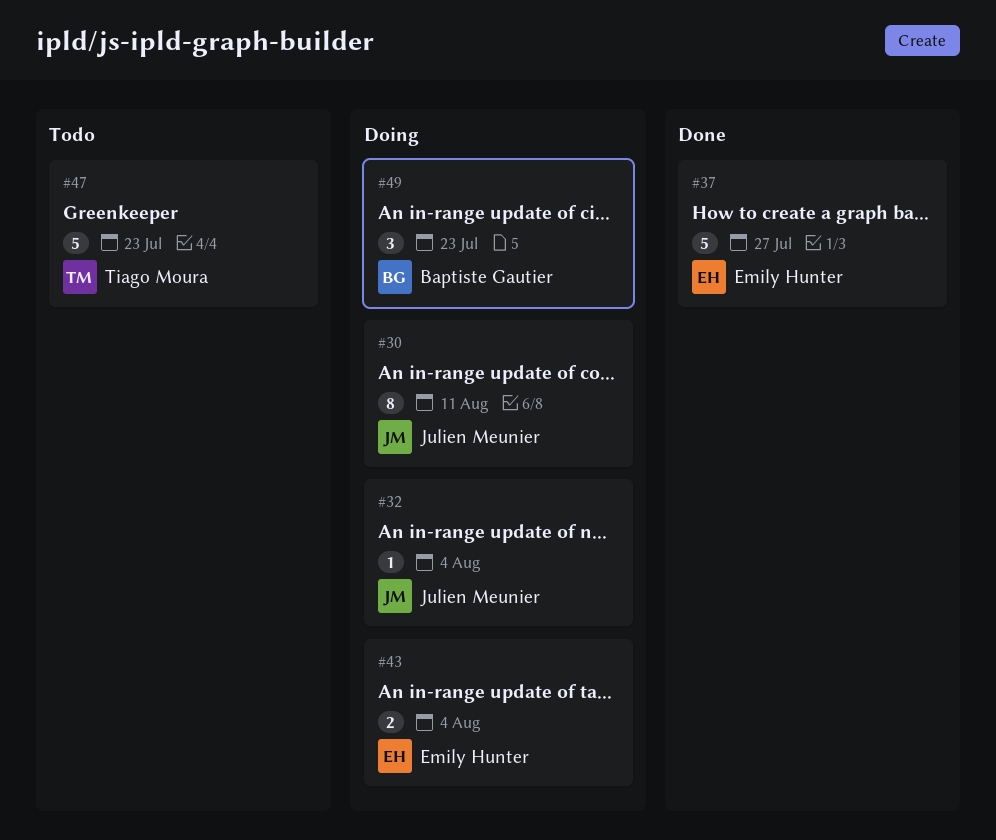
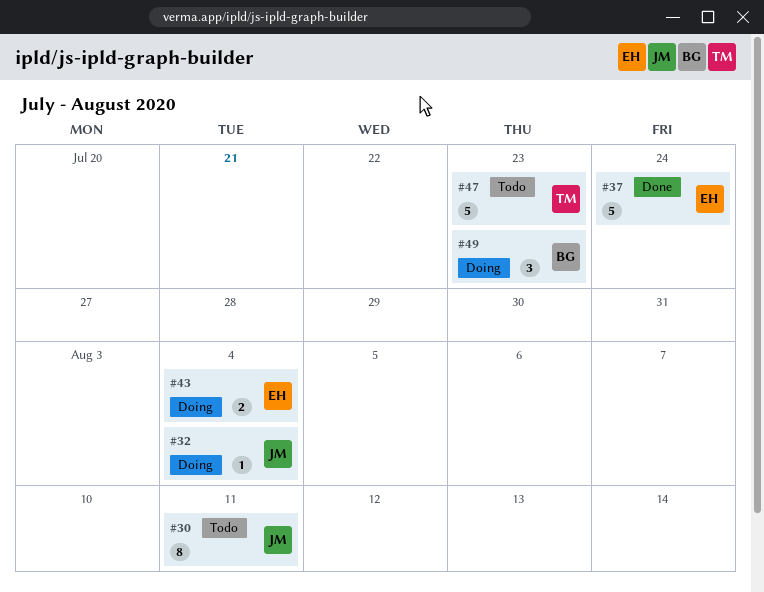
#30, status: Doing -> Todo
#37, due: Jul 27 -> Jul 24

